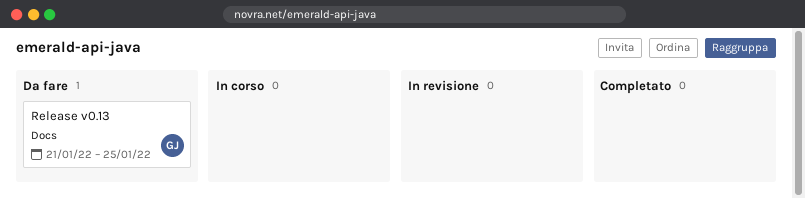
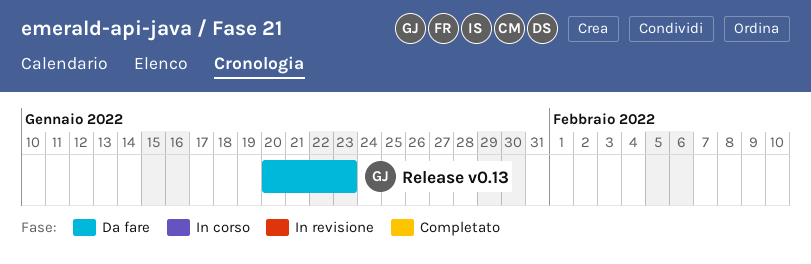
Release v0.13, start: Jan 21 -> Jan 20
Release v0.13, due: Jan 25 -> Jan 23

